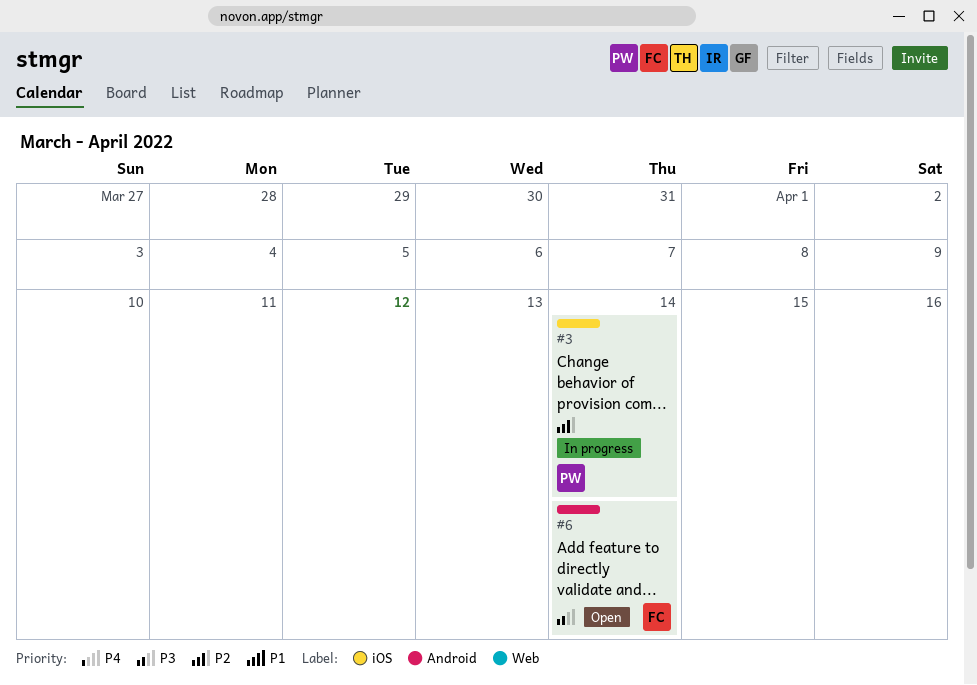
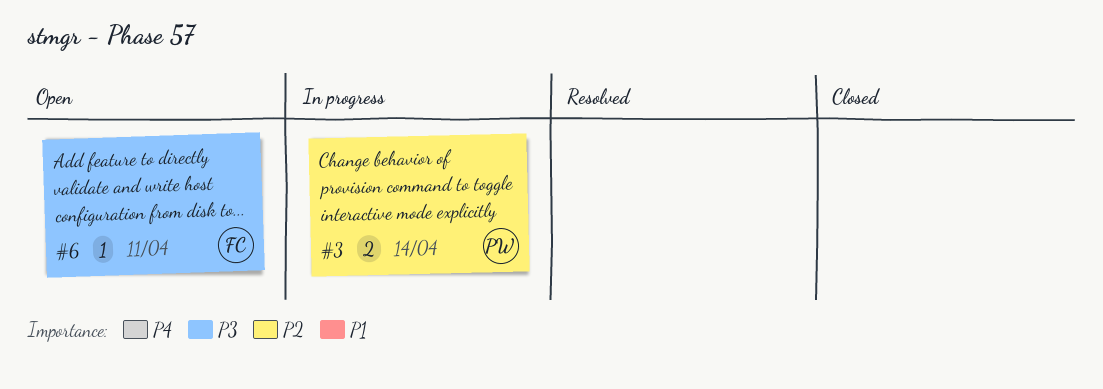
#6, due: Apr 14 -> Apr 11

